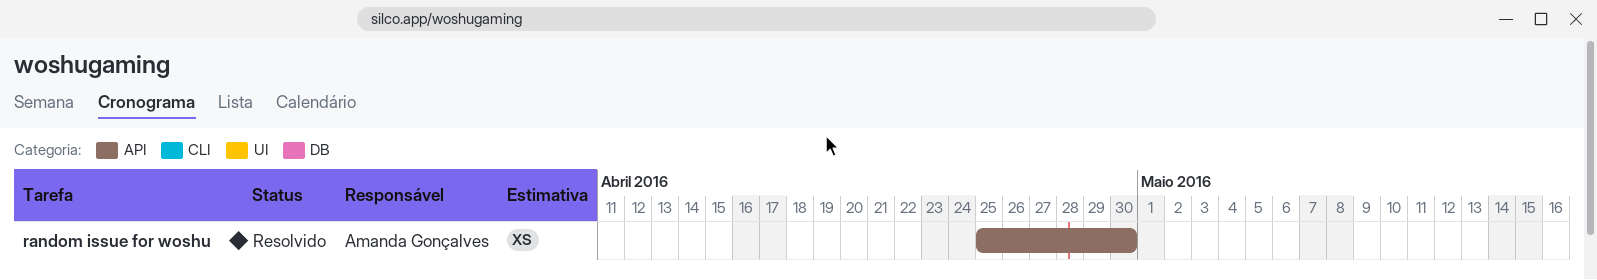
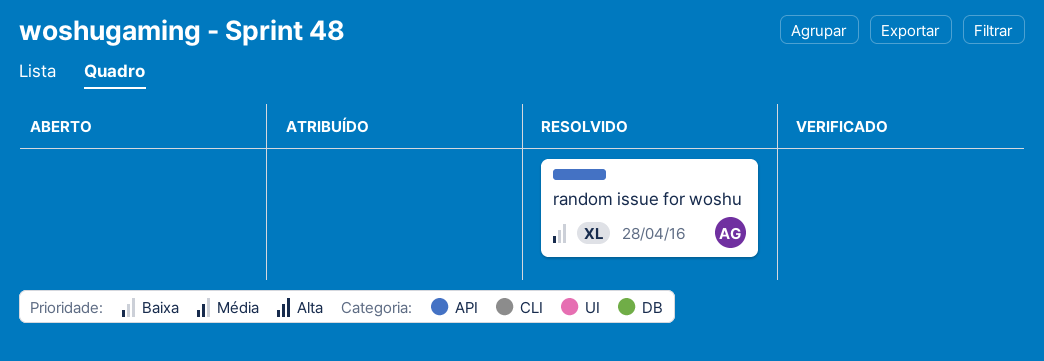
random issue for woshu, estimate: XS -> XL
random issue for woshu, due: Apr 30 -> Apr 28

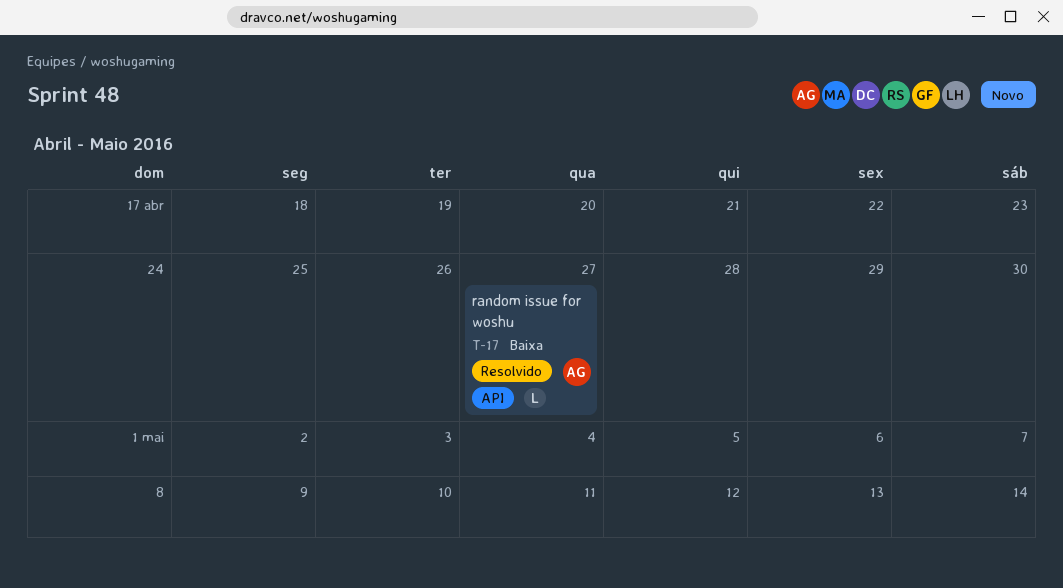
random issue for woshu, estimate: XL -> L
random issue for woshu, due: Apr 28 -> Apr 27

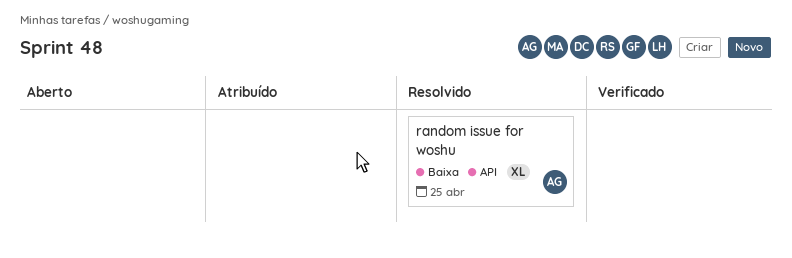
random issue for woshu, estimate: L -> XL
random issue for woshu, due: Apr 27 -> Apr 25

